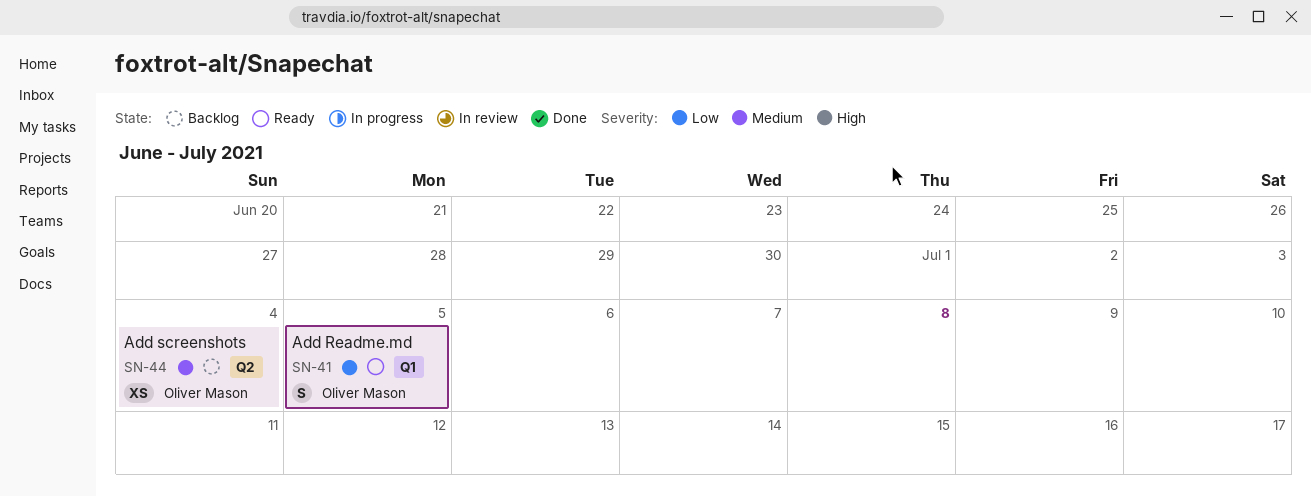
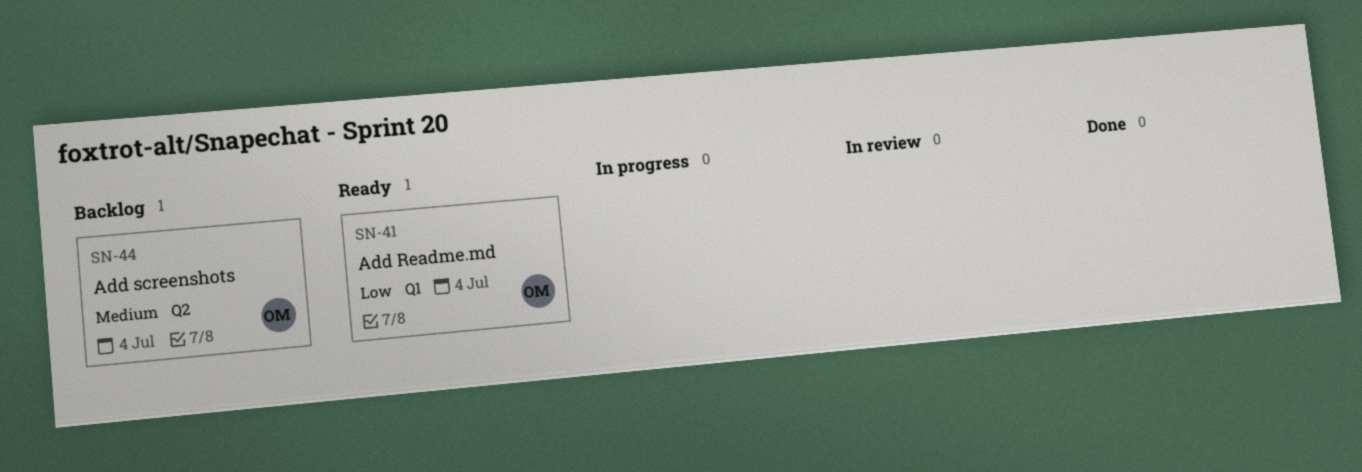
SN-41, due: Jul 5 -> Jul 4

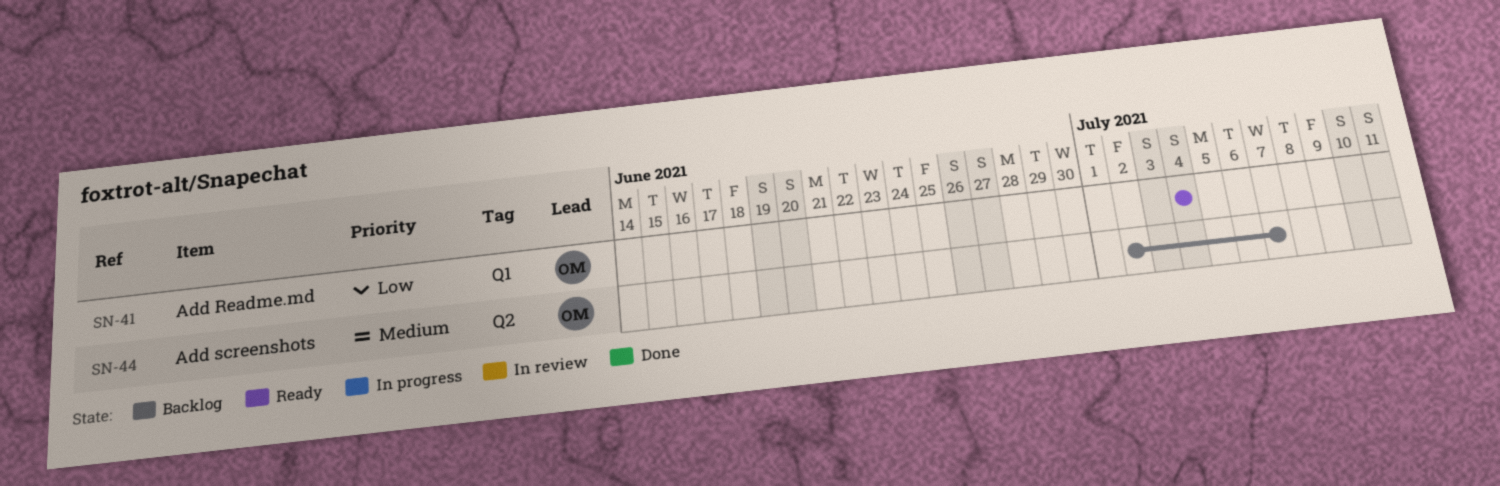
SN-44, due: Jul 4 -> Jul 7

